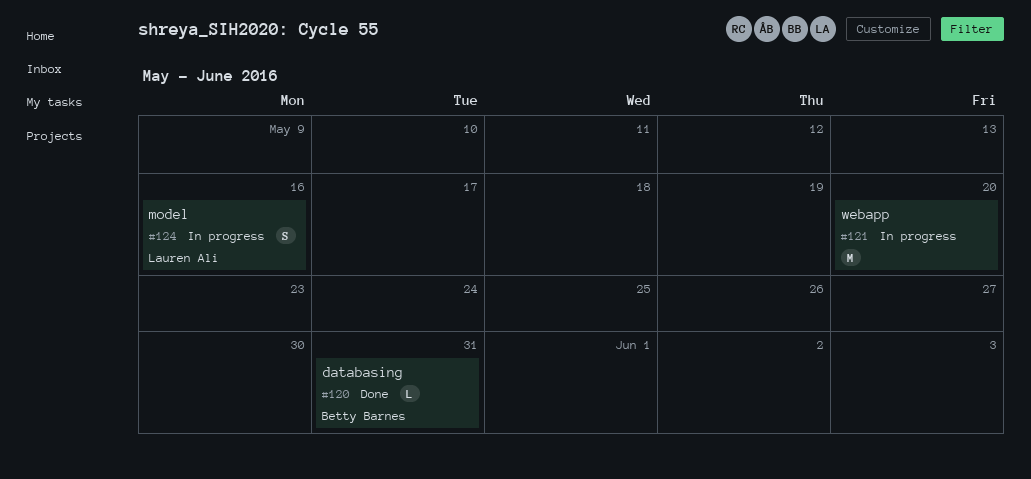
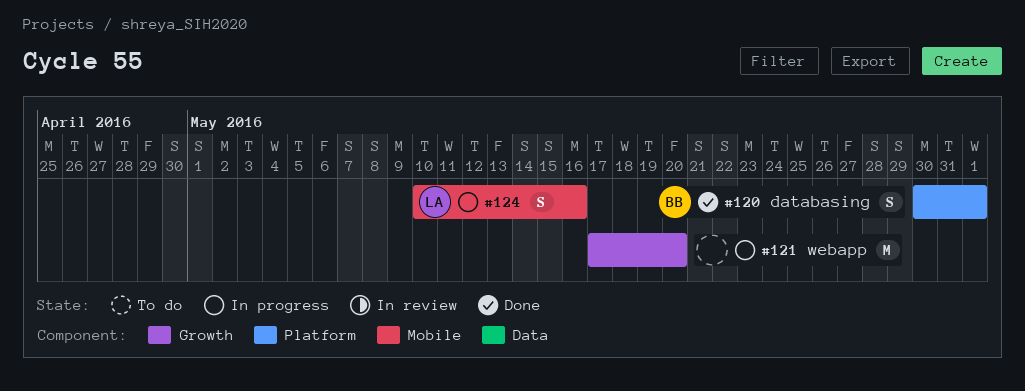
#120, estimate: L -> S
#120, due: May 31 -> Jun 1

